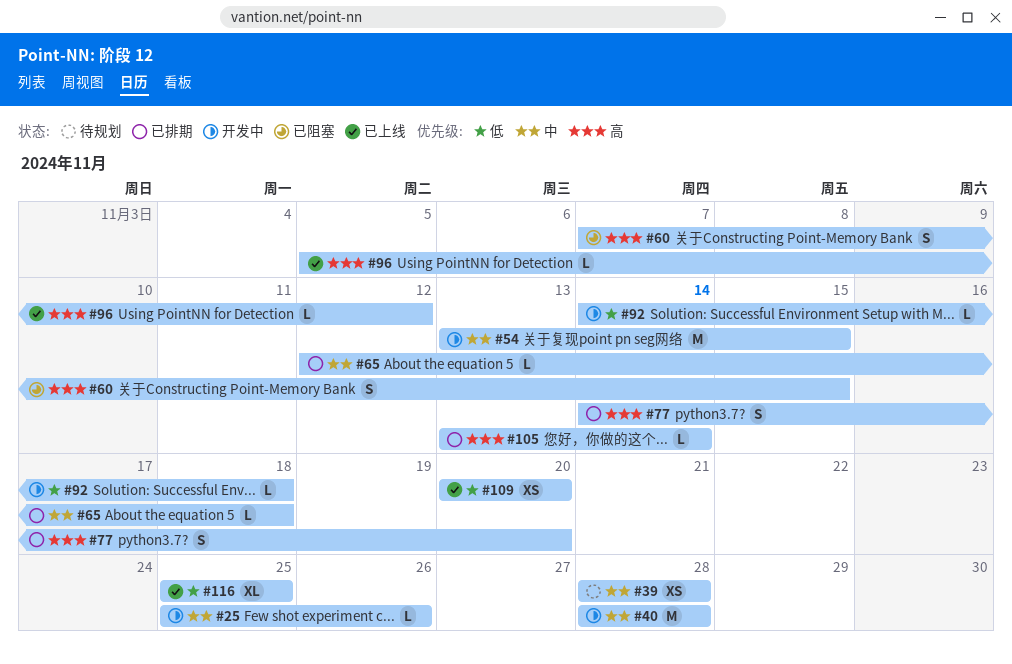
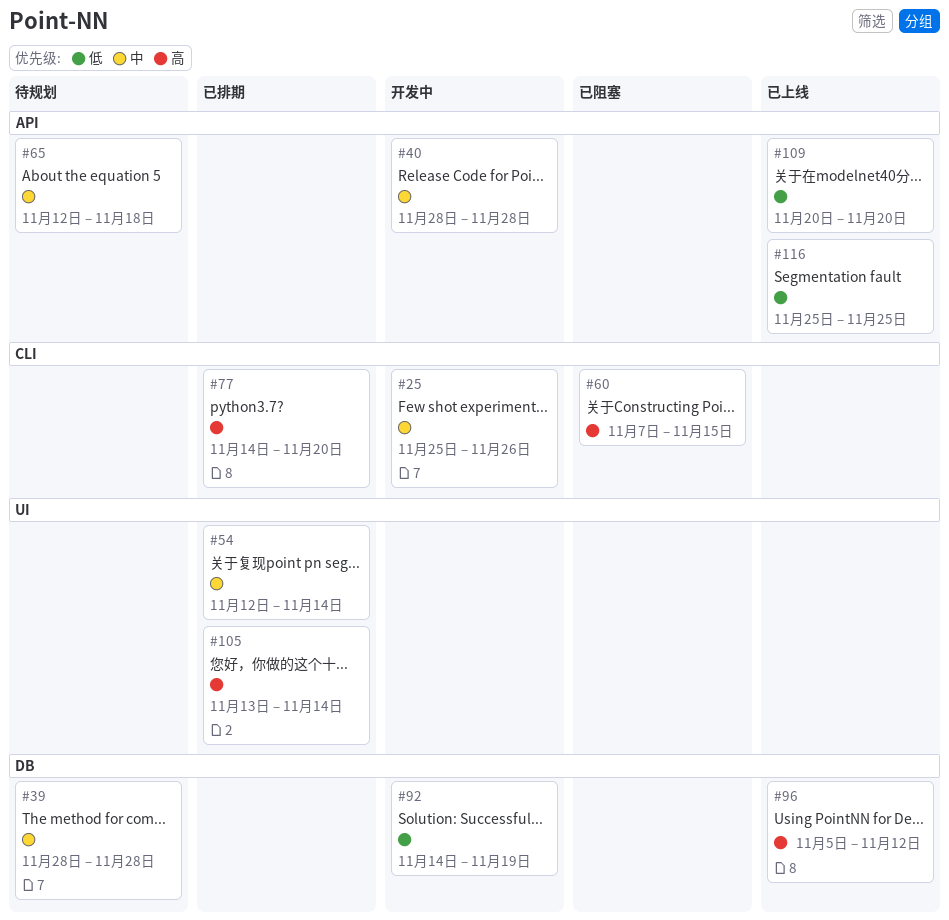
#54, status: 开发中 -> 已排期
#54, start: Nov 13 -> Nov 12
#54, due: Nov 15 -> Nov 14
#65, status: 已排期 -> 待规划
#92, due: Nov 18 -> Nov 19

